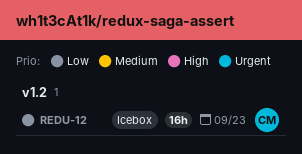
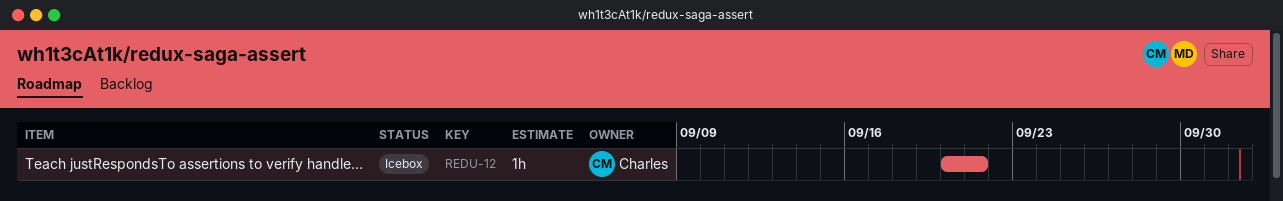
REDU-12, estimate: 16h -> 1h
REDU-12, due: Sep 23 -> Sep 21

